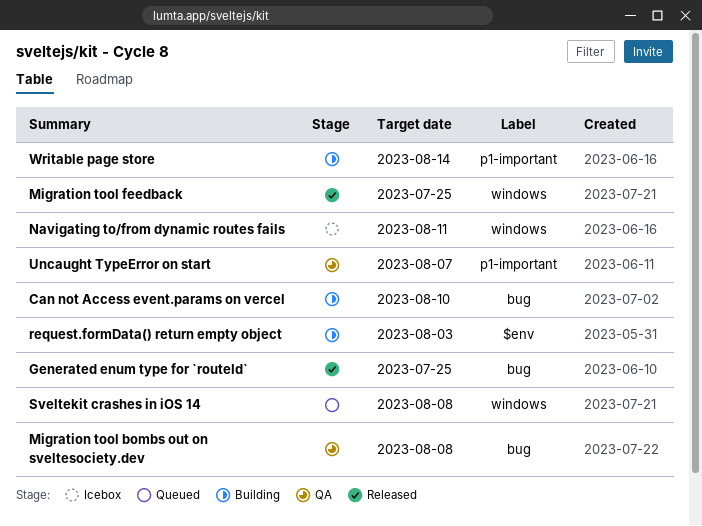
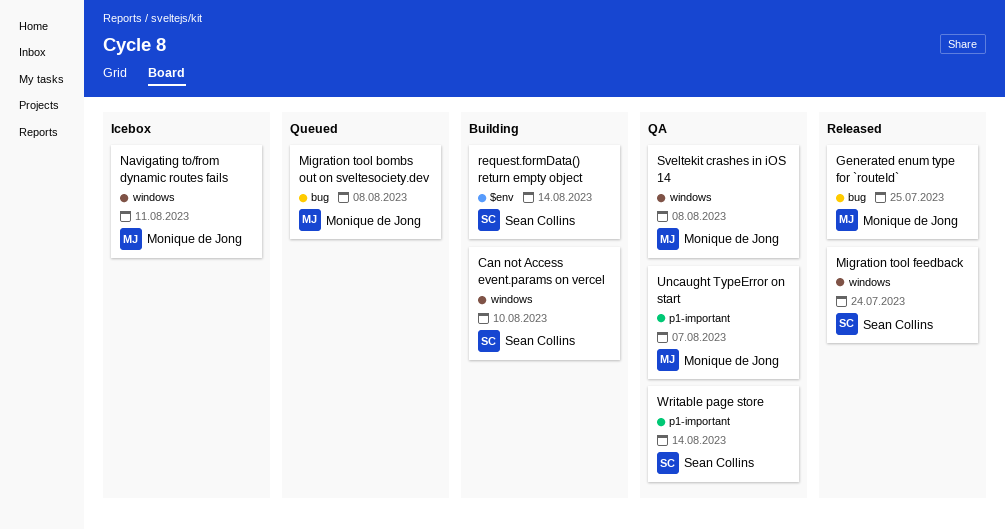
Can not Access event.params on vercel, label: bug -> windows
Migration tool bombs out on sveltesociety.dev, status: QA -> Queued
Migration tool feedback, due: Jul 25 -> Jul 24
request.formData() return empty object, due: Aug 3 -> Aug 14
Sveltekit crashes in iOS 14, status: Queued -> QA
Writable page store, status: Building -> QA

